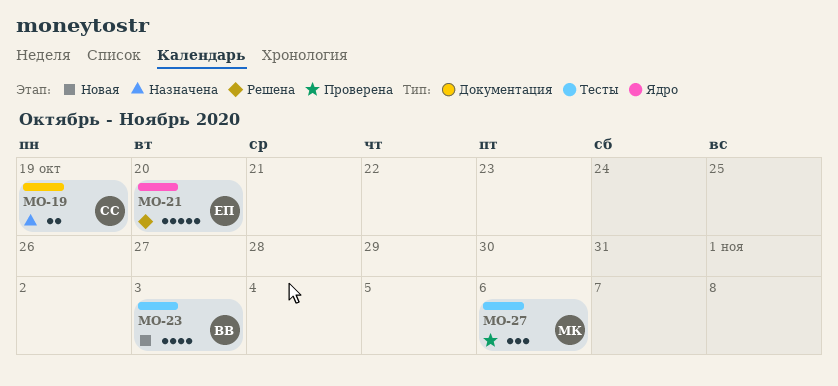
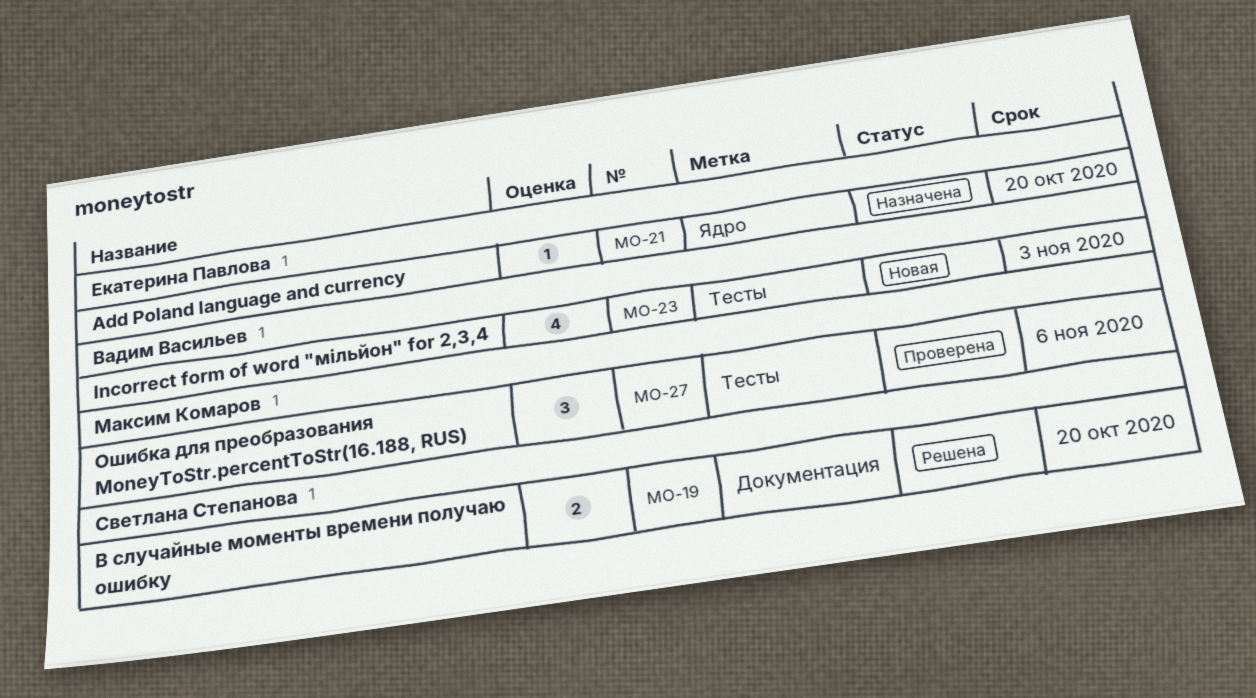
MO-19, status: Назначена -> Решена
MO-19, due: Oct 19 -> Oct 20
MO-21, status: Решена -> Назначена
MO-21, estimate: 5 -> 1

